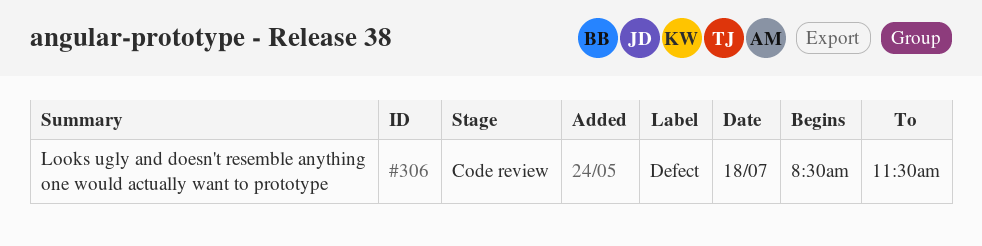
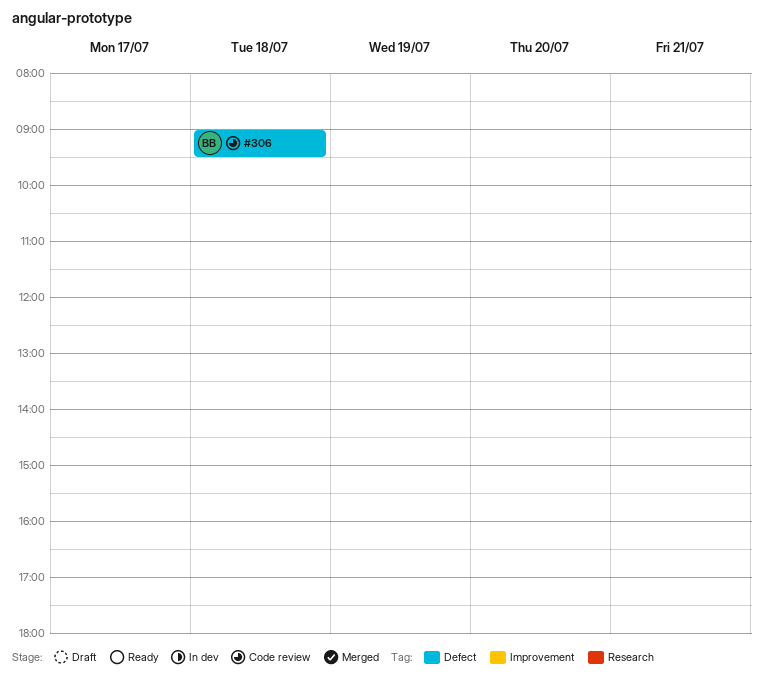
#306, begins: 08:30 -> 09:00
#306, ends: 11:30 -> 09:30

